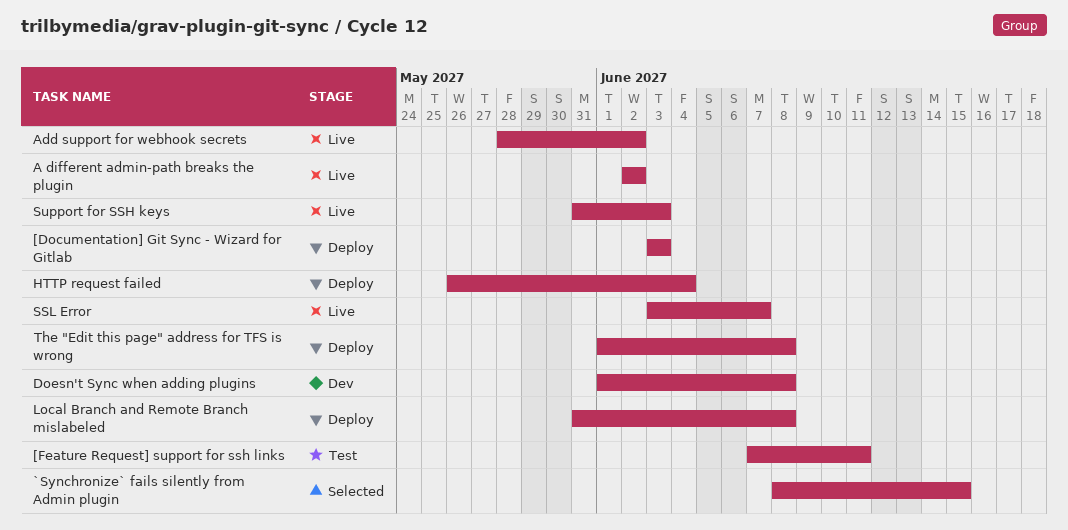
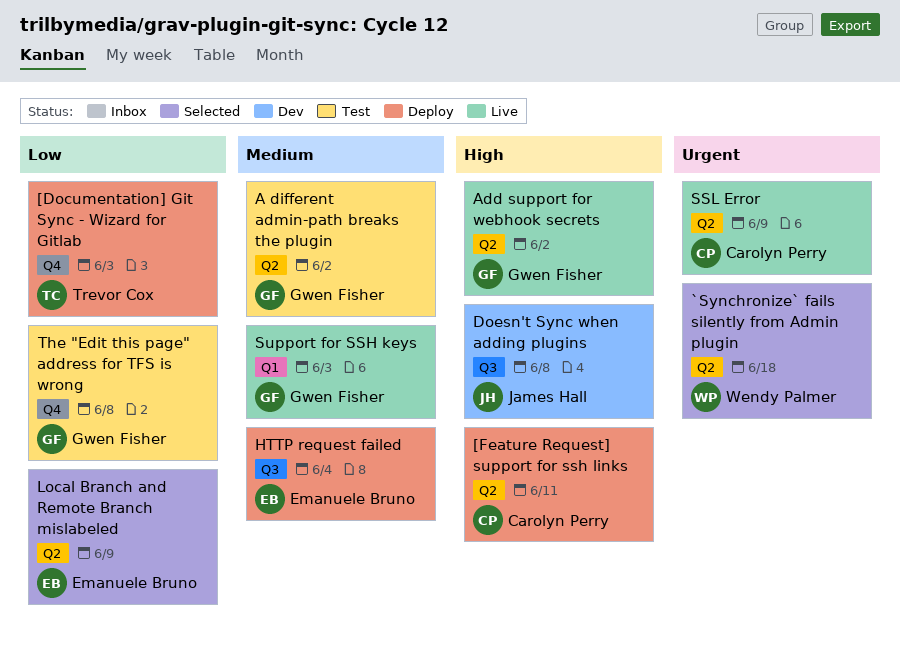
[Feature Request] support for ssh links, status: Test -> Deploy
`Synchronize` fails silently from Admin plugin, due: Jun 15 -> Jun 18
A different admin-path breaks the plugin, status: Live -> Test
Local Branch and Remote Branch mislabeled, status: Deploy -> Selected
Local Branch and Remote Branch mislabeled, due: Jun 8 -> Jun 9
SSL Error, due: Jun 7 -> Jun 9
The "Edit this page" address for TFS is wrong, status: Deploy -> Test

